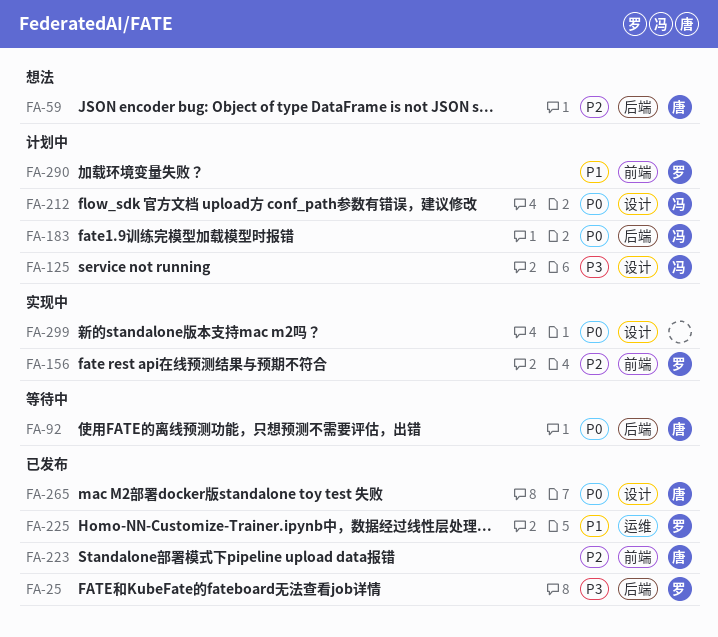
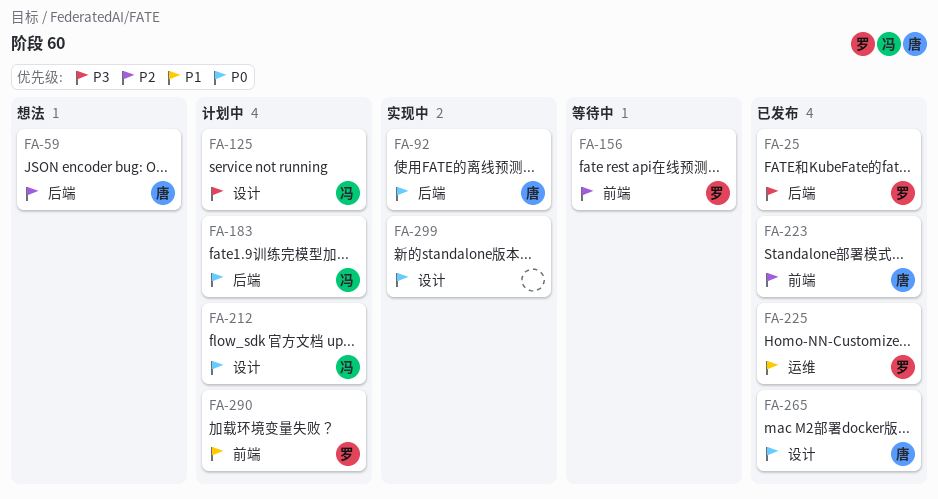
FA-92, status: 等待中 -> 实现中
FA-156, status: 实现中 -> 等待中

